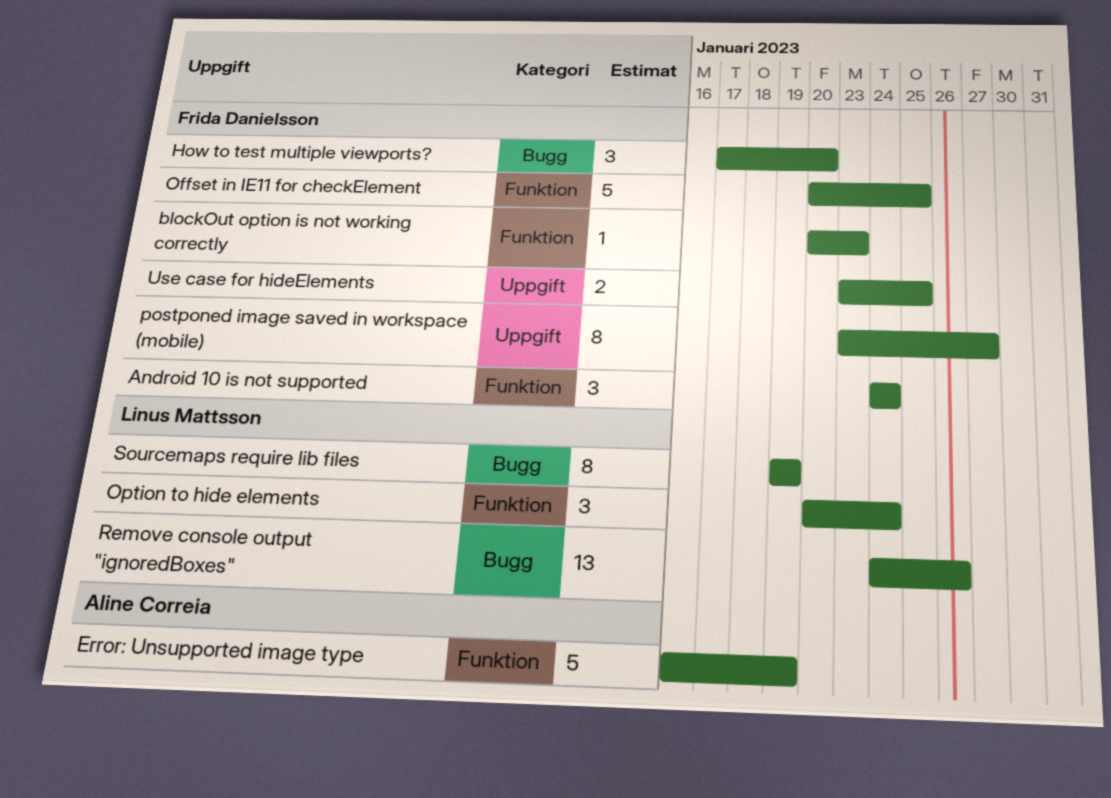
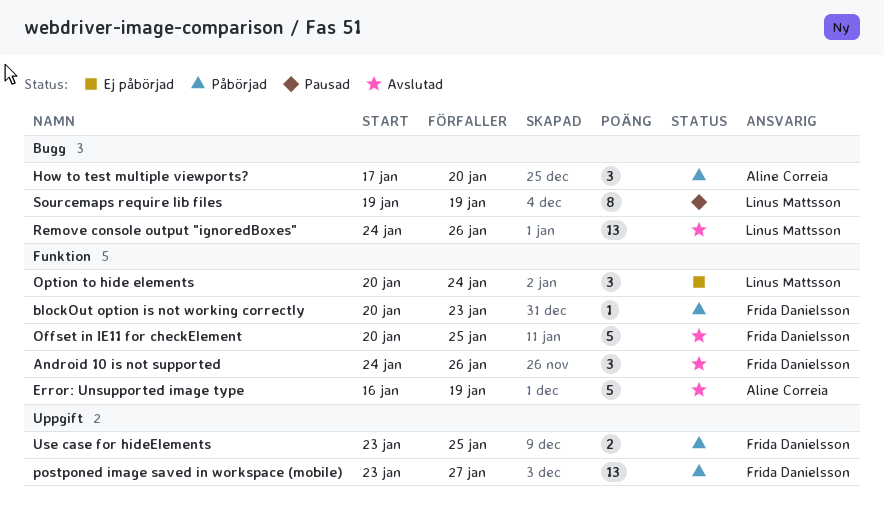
Android 10 is not supported, due: Jan 24 -> Jan 26
How to test multiple viewports?, owner: Frida Danielsson -> Aline Correia
postponed image saved in workspace (mobile), estimate: 8 -> 13

